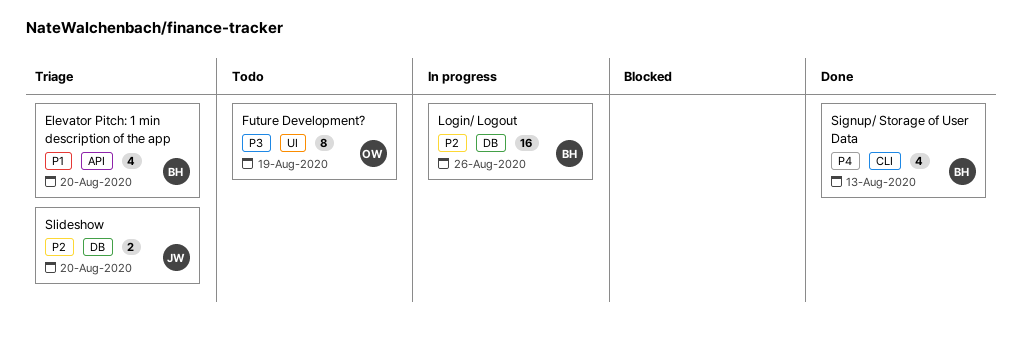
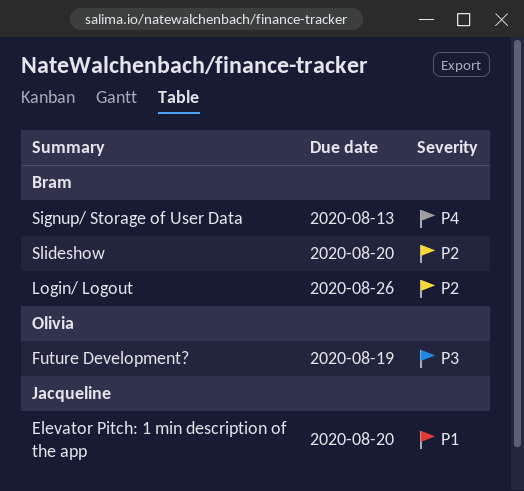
Elevator Pitch: 1 min description of the app, owner: Bram -> Jacqueline
Slideshow, owner: Jacqueline -> Bram

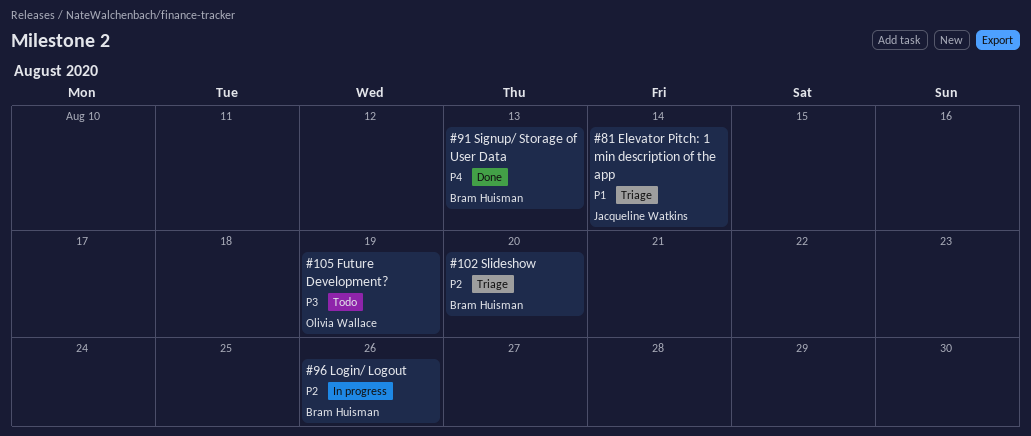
Elevator Pitch: 1 min description of the app, due: Aug 20 -> Aug 14

